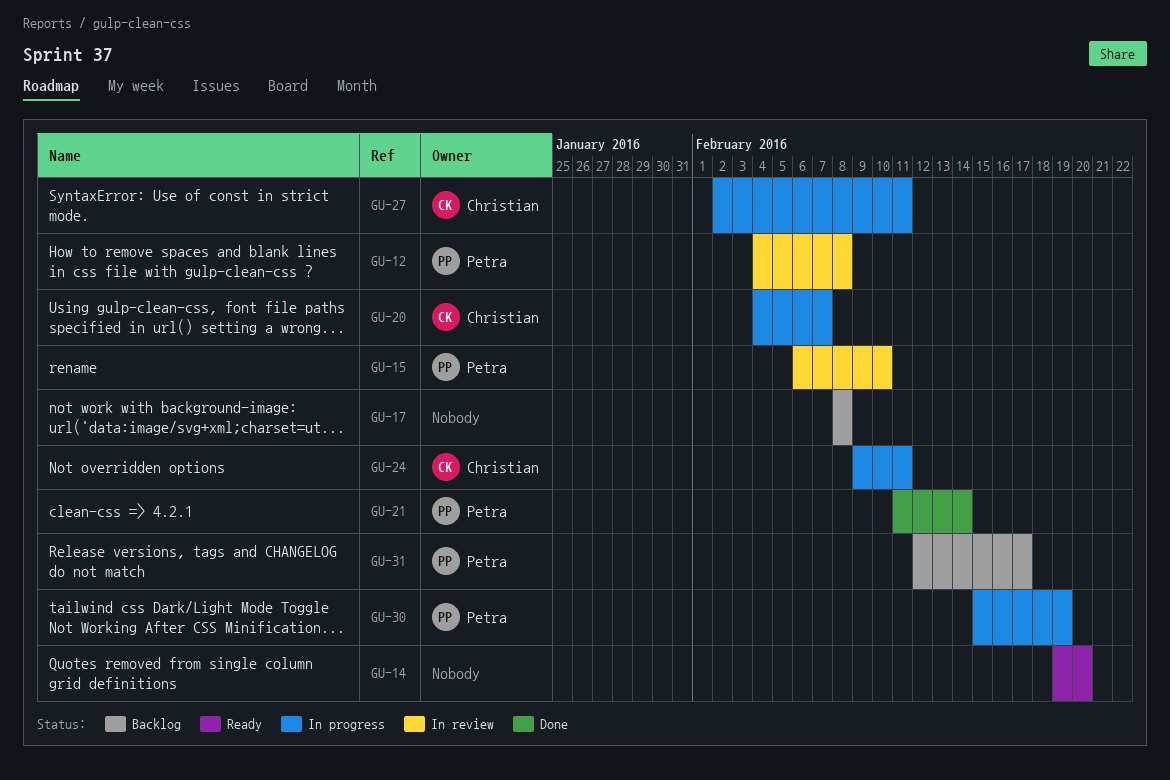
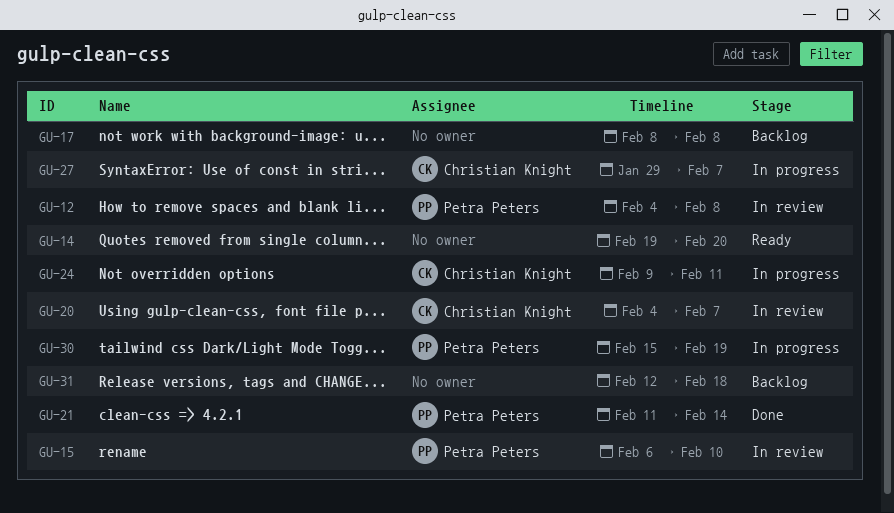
GU-20, status: In progress -> In review
GU-27, start: Feb 2 -> Jan 29
GU-27, due: Feb 11 -> Feb 7
GU-31, owner: Petra Peters -> none
GU-31, due: Feb 17 -> Feb 18

